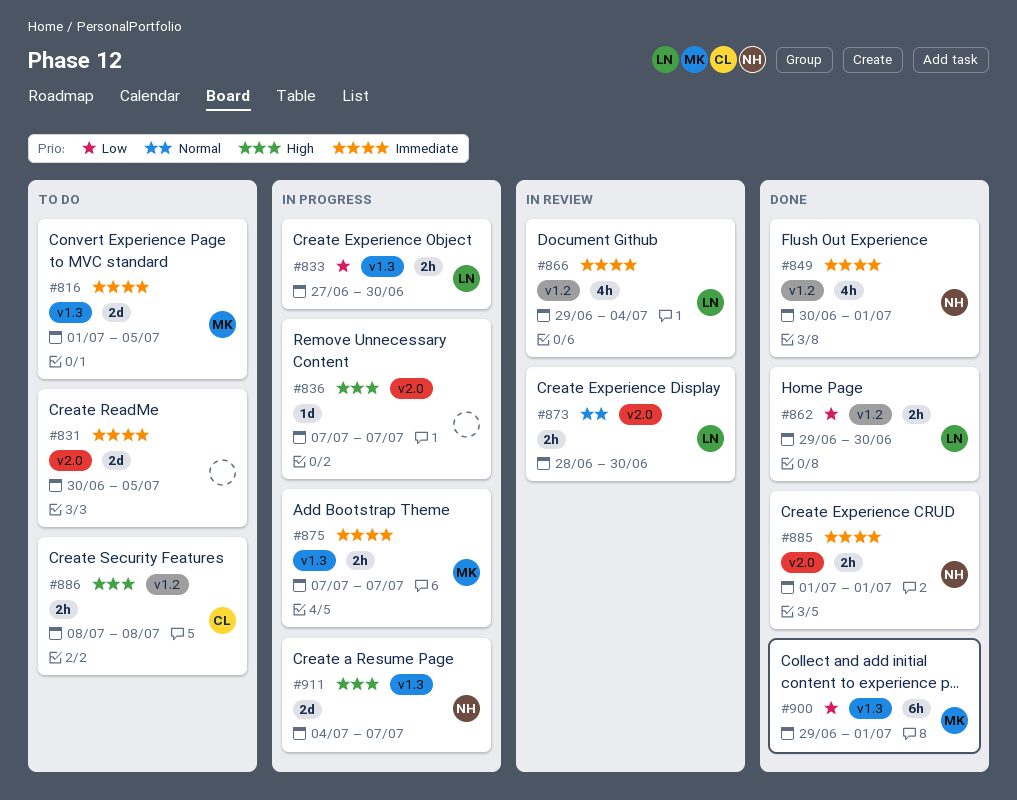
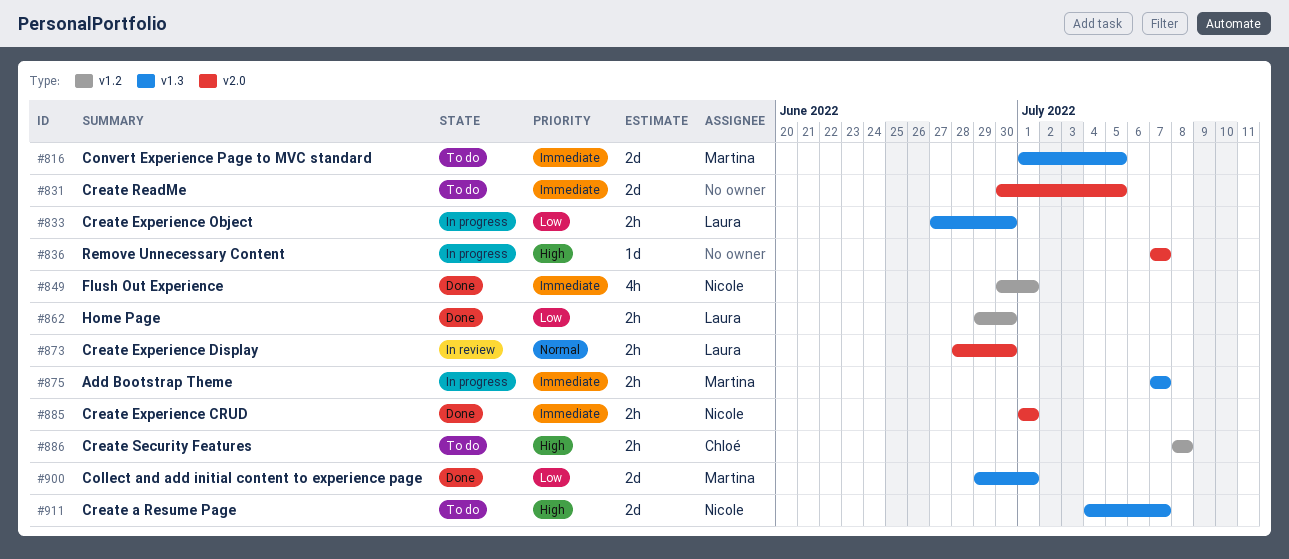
#866: present -> none
#900, estimate: 6h -> 2d
#911, status: In progress -> To do

